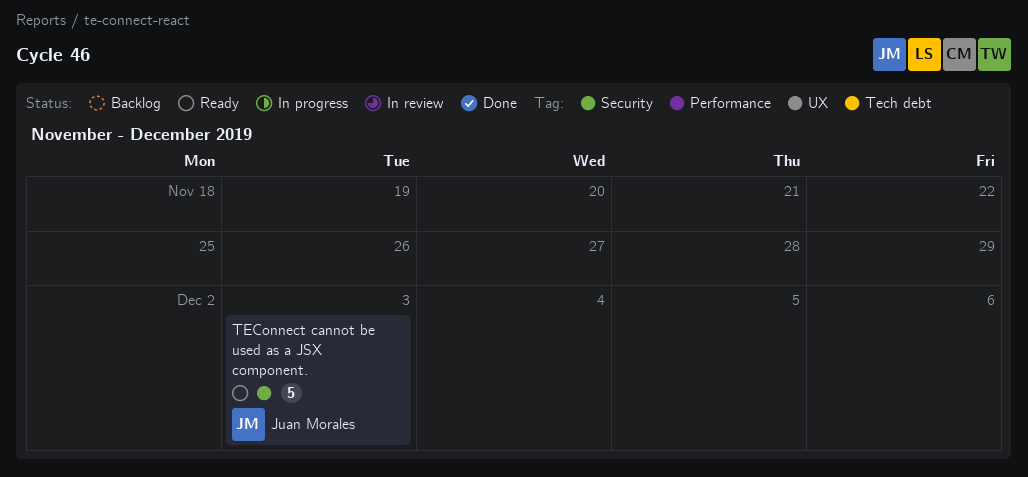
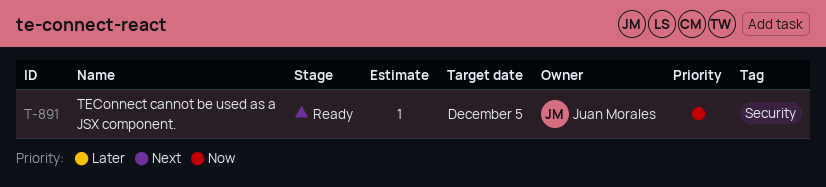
TEConnect cannot be used as a JSX component., estimate: 5 -> 1
TEConnect cannot be used as a JSX component., due: Dec 3 -> Dec 5

